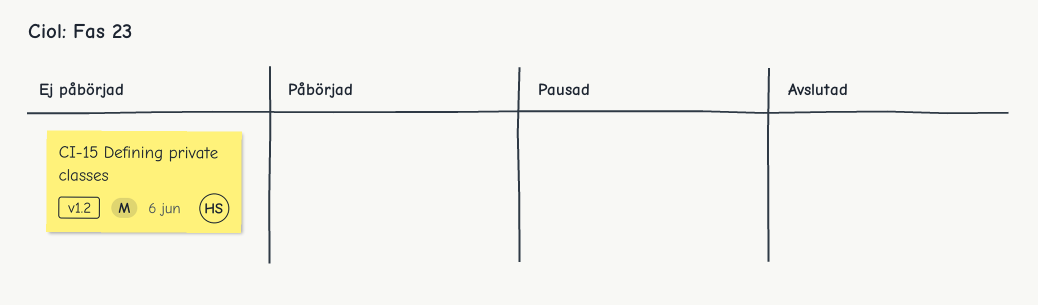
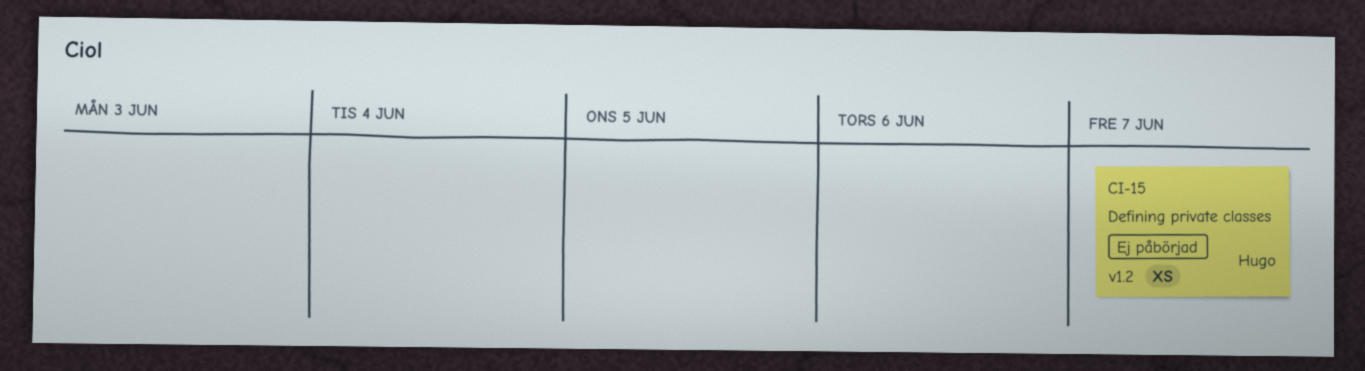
CI-15, estimate: M -> XS
CI-15, due: Jun 6 -> Jun 7

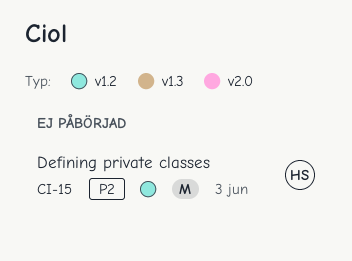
CI-15, estimate: XS -> M
CI-15, due: Jun 7 -> Jun 3

